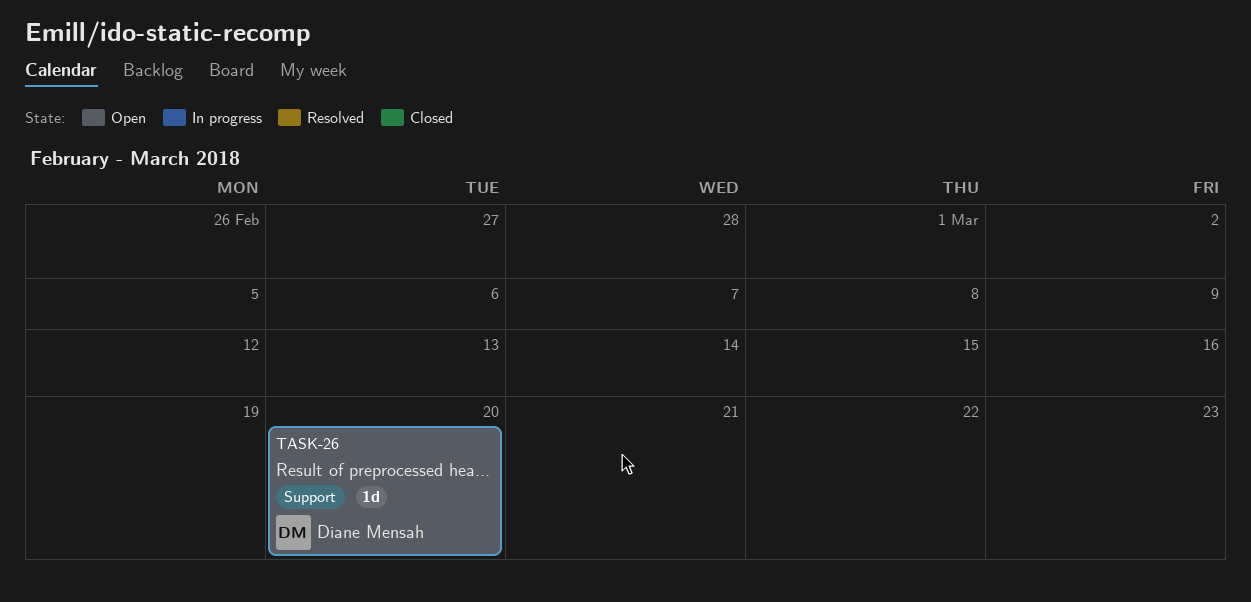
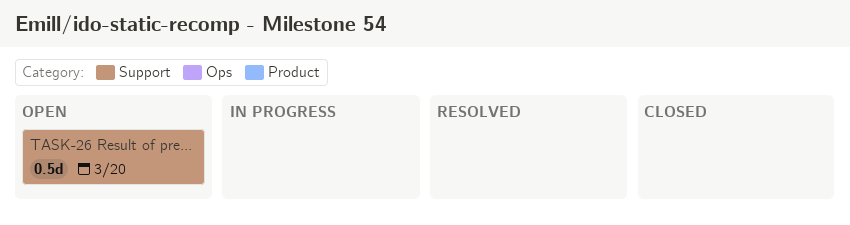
TASK-26, estimate: 1d -> 0.5d

